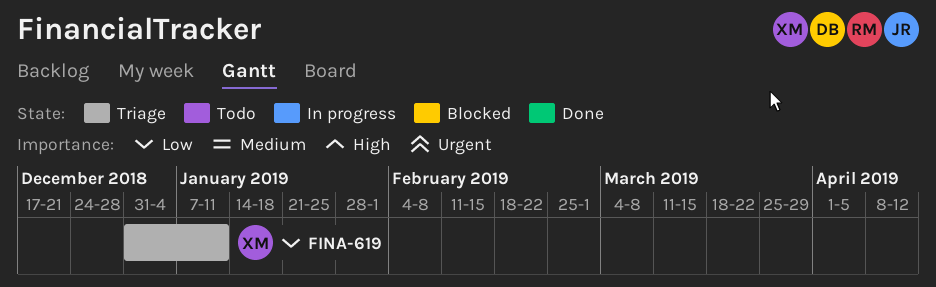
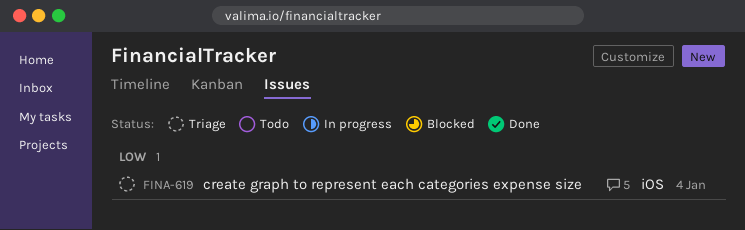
FINA-619, due: Jan 11 -> Jan 4

